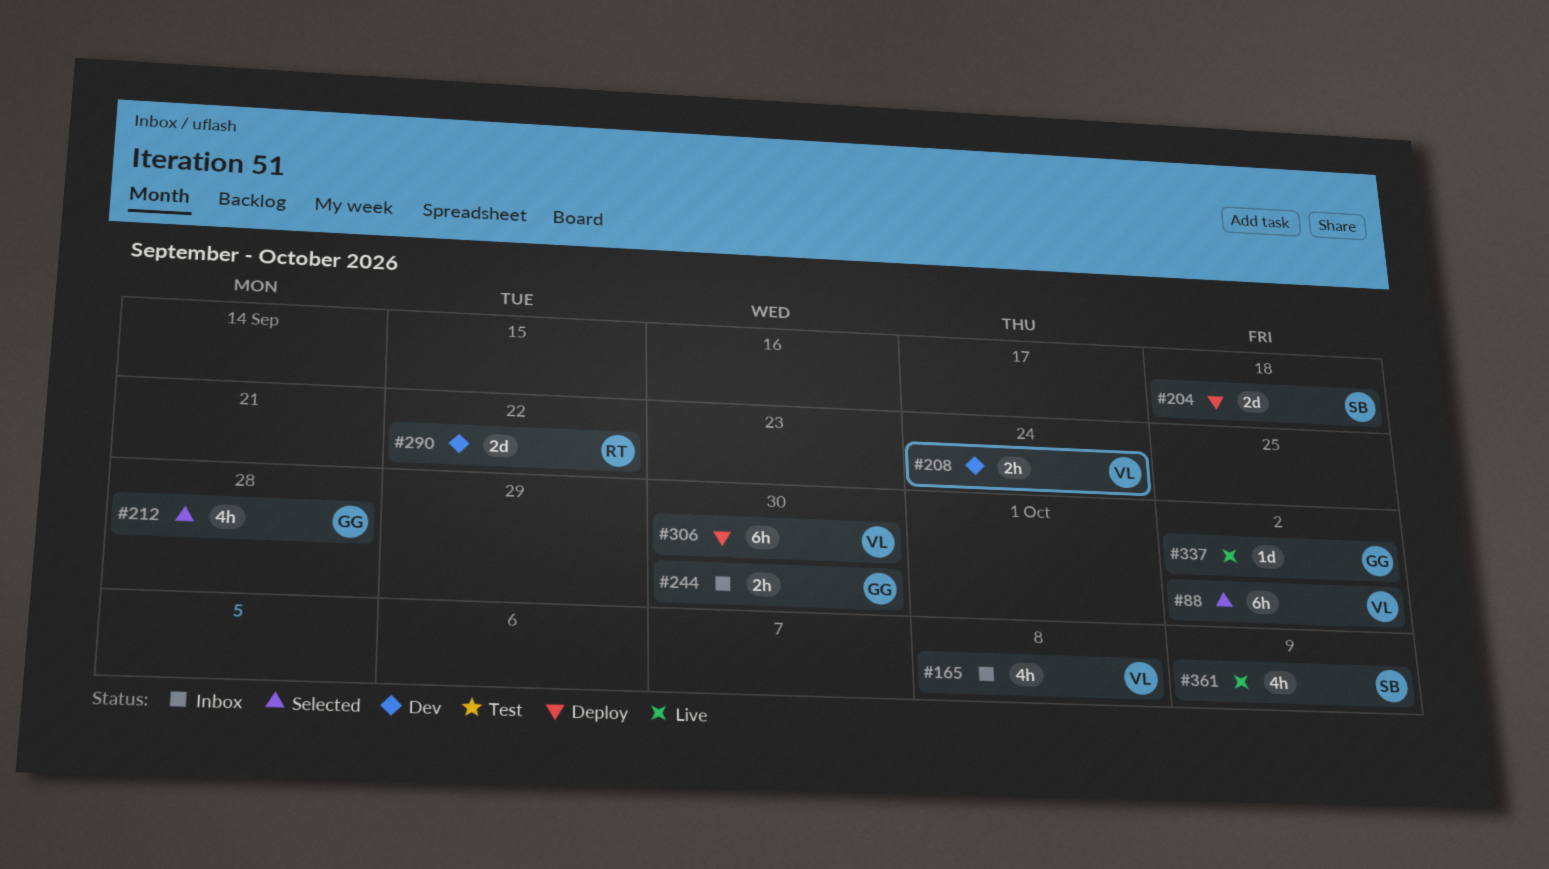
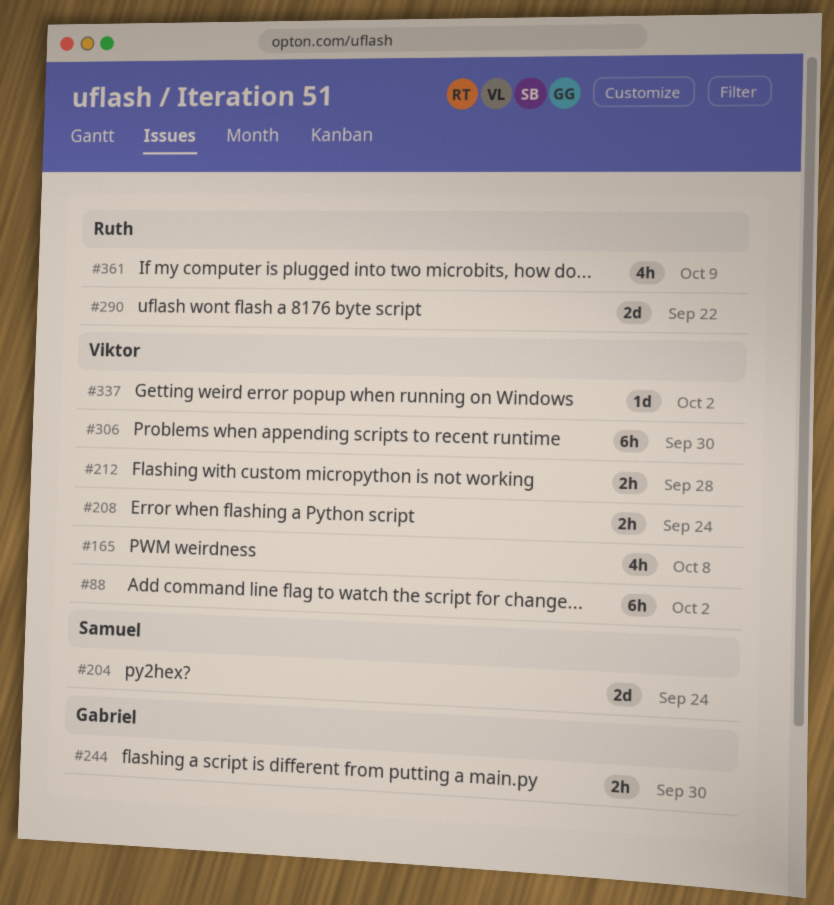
#204, due: Sep 18 -> Sep 24
#212, owner: Gabriel -> Viktor
#212, estimate: 4h -> 2h
#337, owner: Gabriel -> Viktor
#361, owner: Samuel -> Ruth

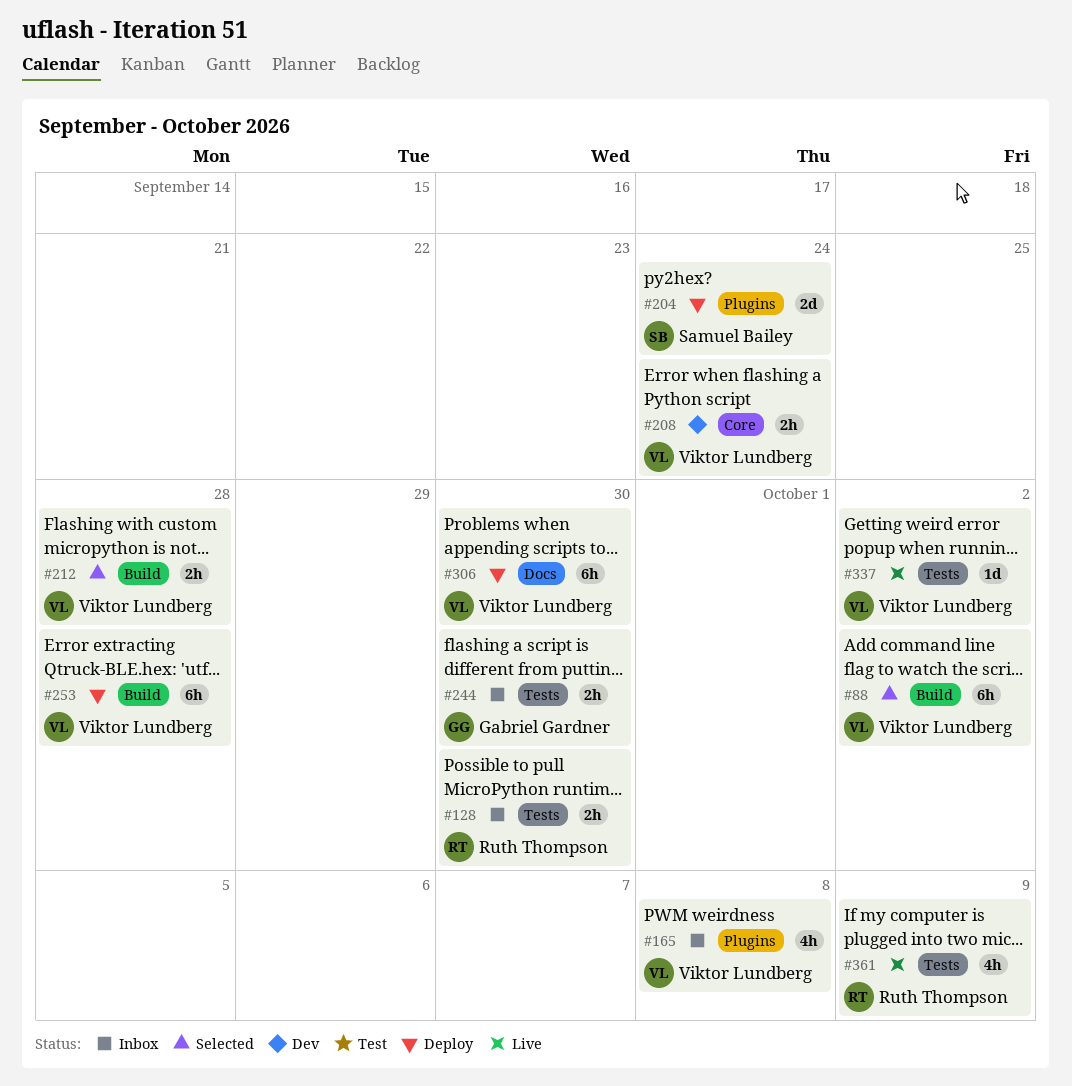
#128: none -> present
#253: none -> present
#290: present -> none

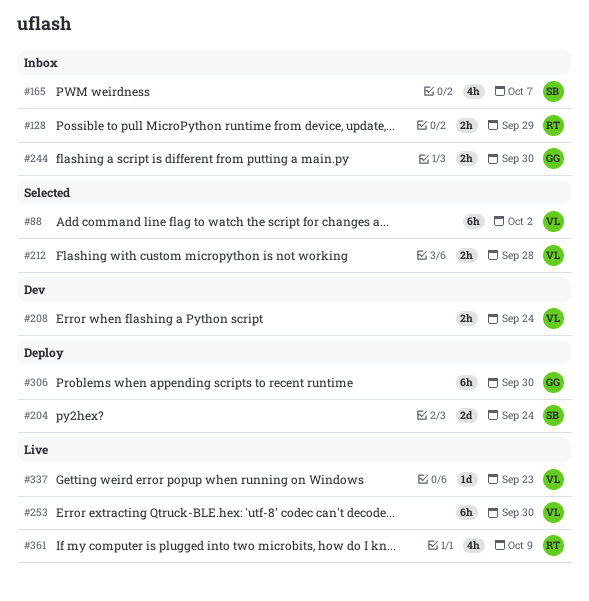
#128, due: Sep 30 -> Sep 29
#165, owner: Viktor Lundberg -> Samuel Bailey
#165, due: Oct 8 -> Oct 7
#253, status: Deploy -> Live
#253, due: Sep 28 -> Sep 30
#306, owner: Viktor Lundberg -> Gabriel Gardner
#337, due: Oct 2 -> Sep 23

